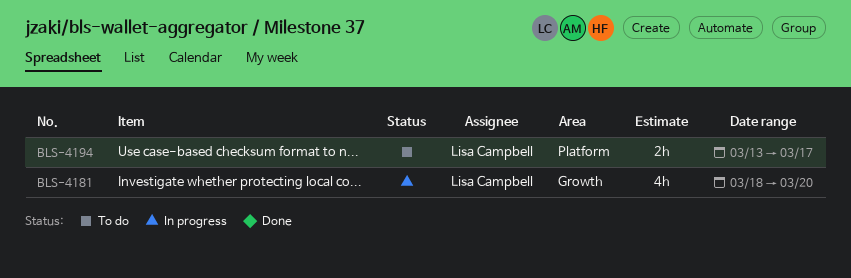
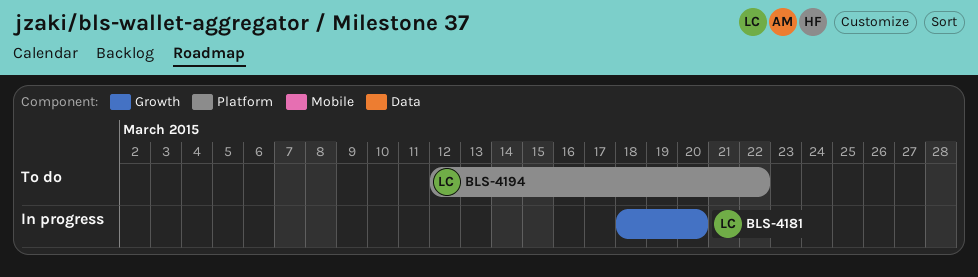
BLS-4194, start: Mar 13 -> Mar 12
BLS-4194, due: Mar 17 -> Mar 22

